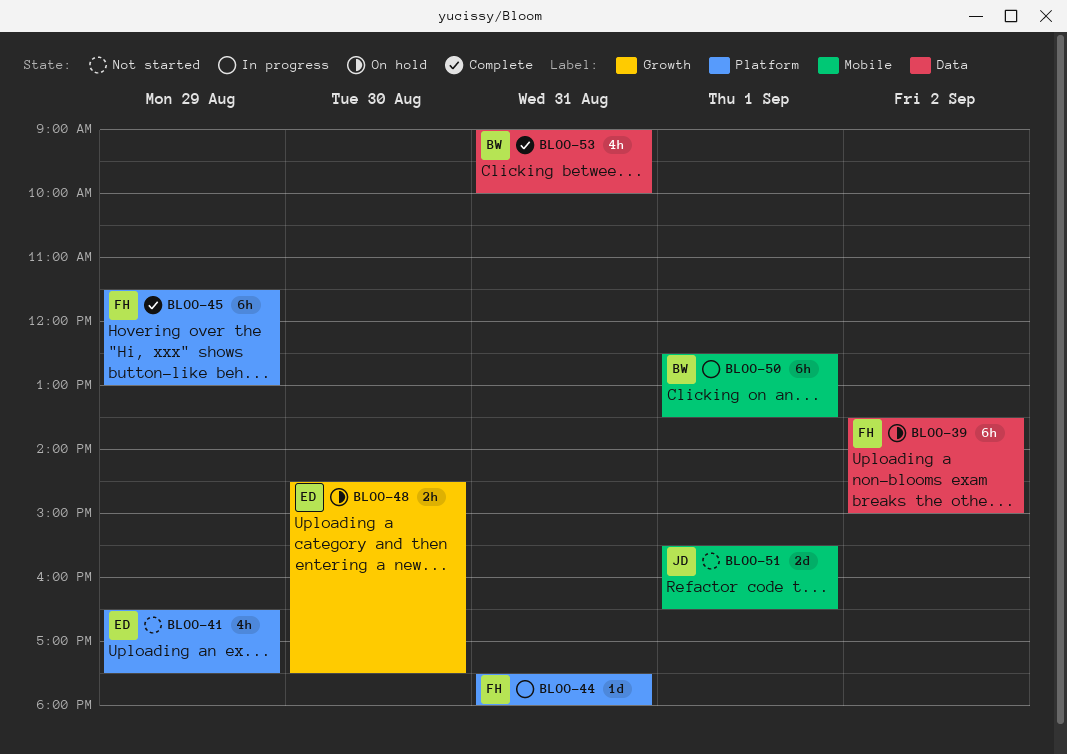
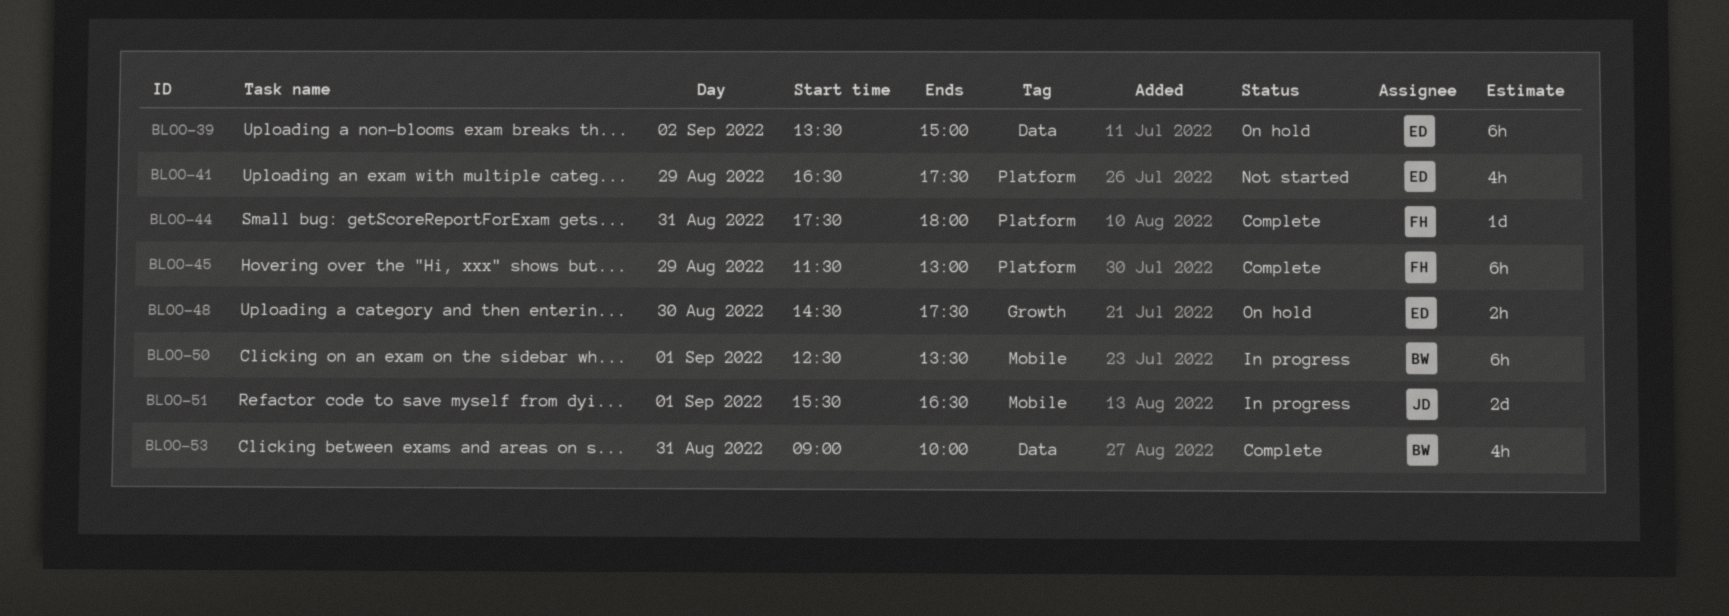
BLOO-39, owner: FH -> ED
BLOO-44, status: In progress -> Complete
BLOO-51, status: Not started -> In progress

